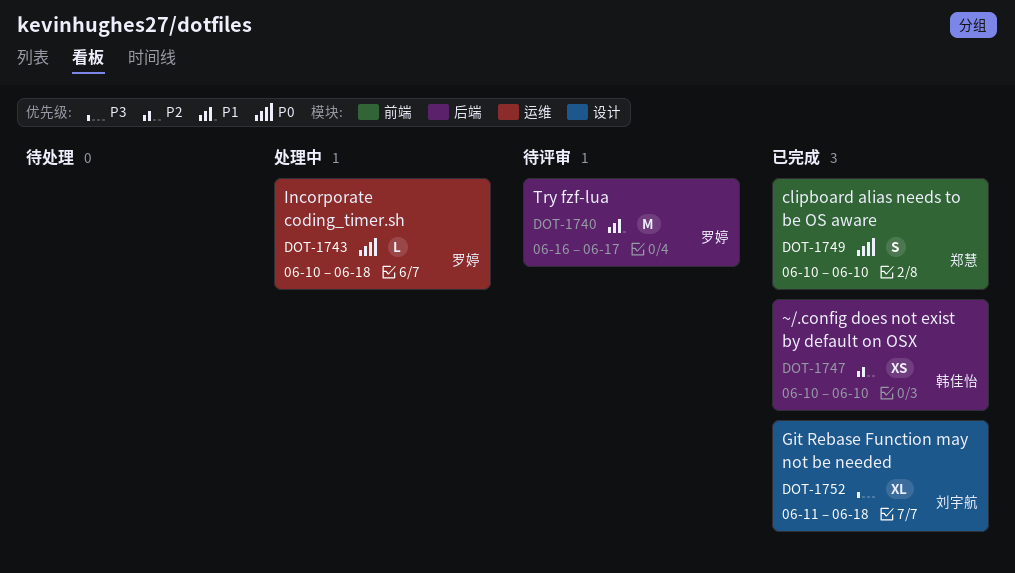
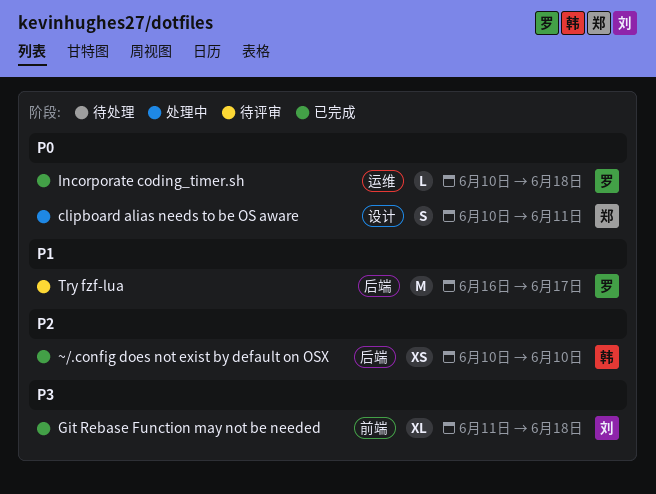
clipboard alias needs to be OS aware, status: 已完成 -> 处理中
clipboard alias needs to be OS aware, label: 前端 -> 设计
clipboard alias needs to be OS aware, due: Jun 10 -> Jun 11
Git Rebase Function may not be needed, label: 设计 -> 前端
Incorporate coding_timer.sh, status: 处理中 -> 已完成

